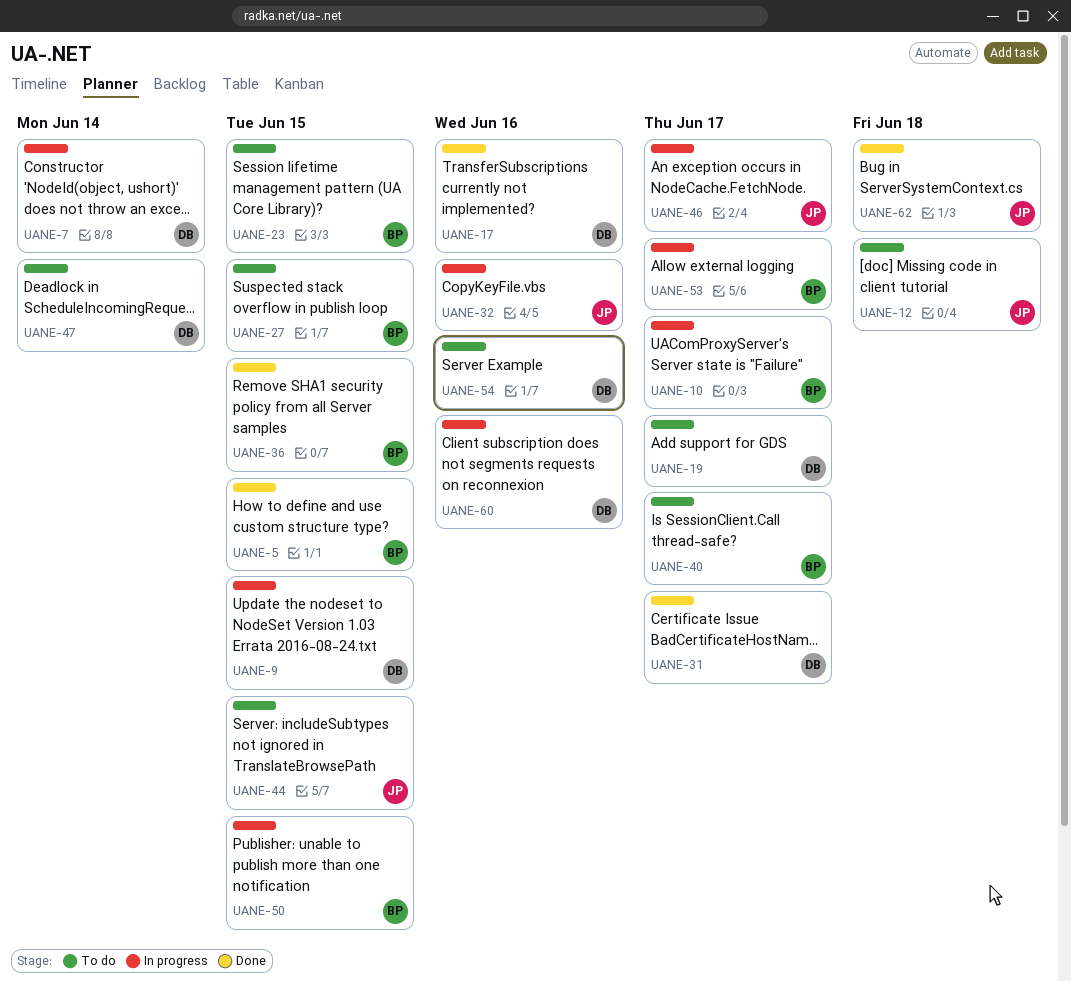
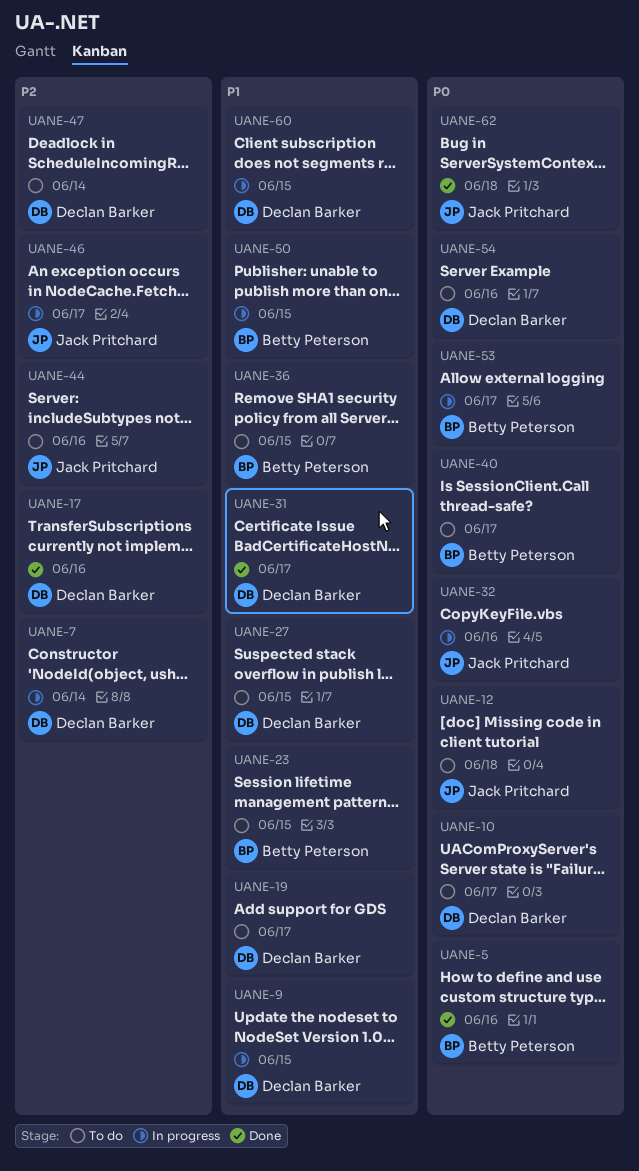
UANE-5, due: Jun 15 -> Jun 16
UANE-10, status: In progress -> To do
UANE-10, owner: Betty Peterson -> Declan Barker
UANE-27, owner: Betty Peterson -> Declan Barker
UANE-36, status: Done -> To do
UANE-44, due: Jun 15 -> Jun 16
UANE-60, due: Jun 16 -> Jun 15

